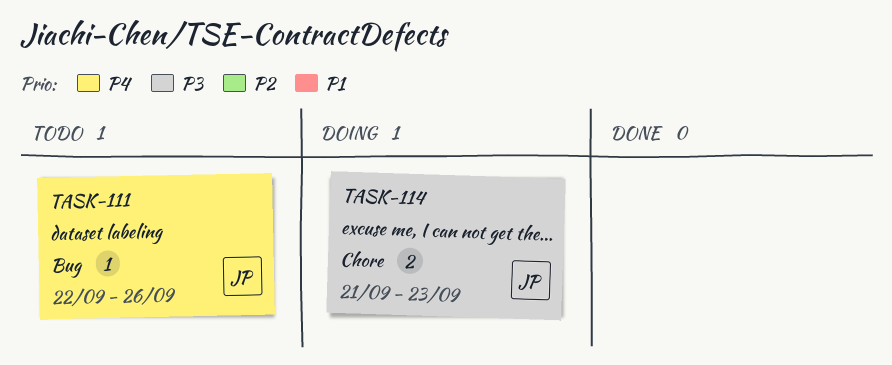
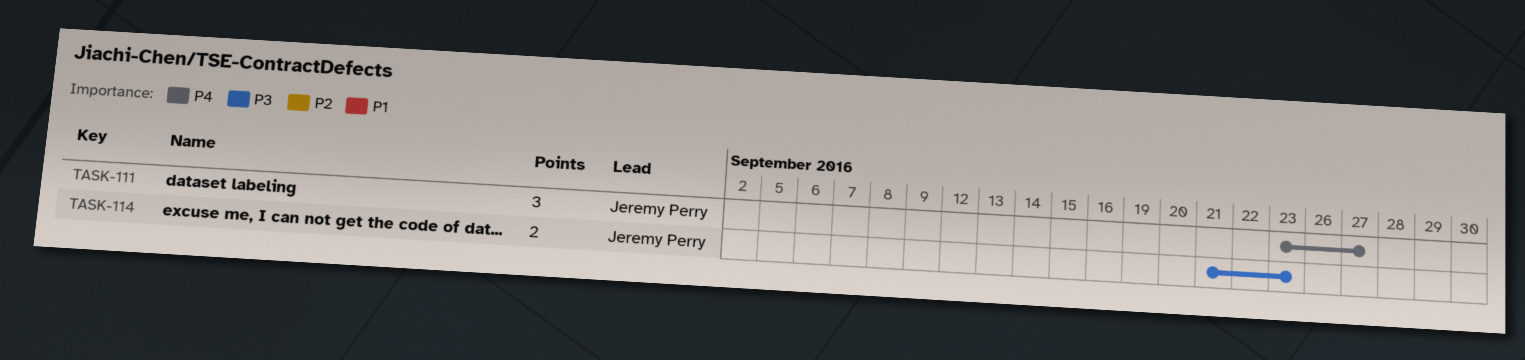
TASK-111, estimate: 1 -> 3
TASK-111, start: Sep 22 -> Sep 23
TASK-111, due: Sep 26 -> Sep 27

